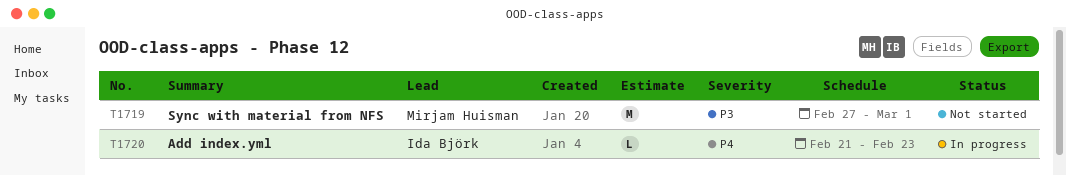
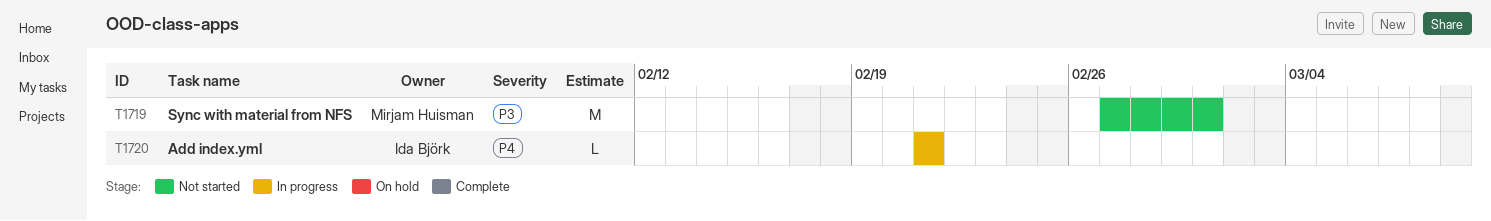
T1720, due: Feb 23 -> Feb 21

